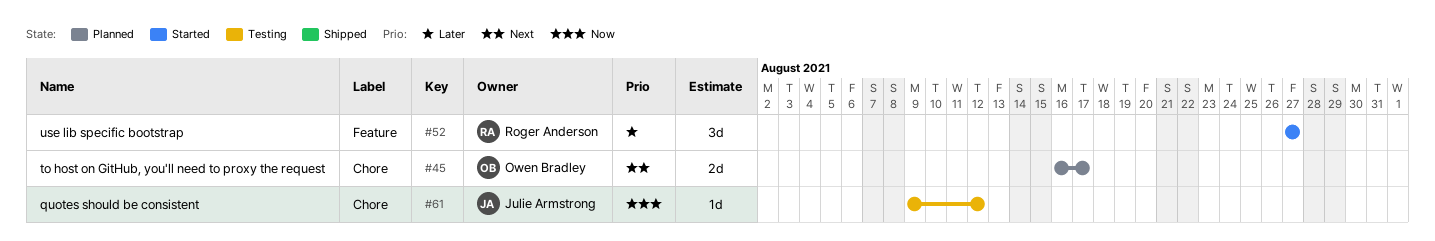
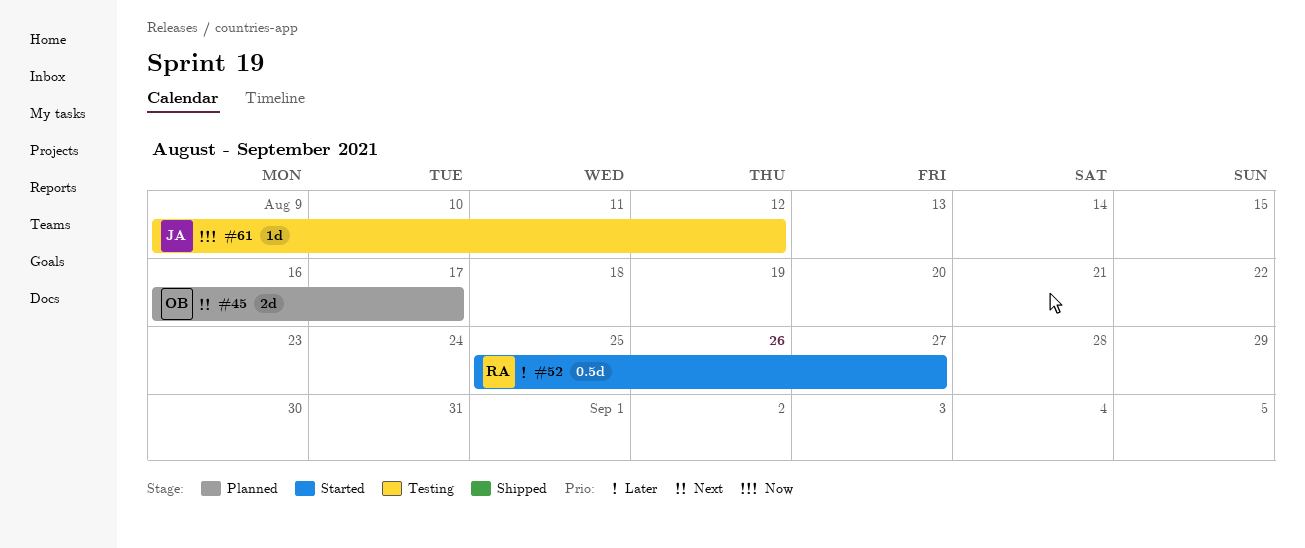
#52, estimate: 3d -> 0.5d
#52, start: Aug 27 -> Aug 25

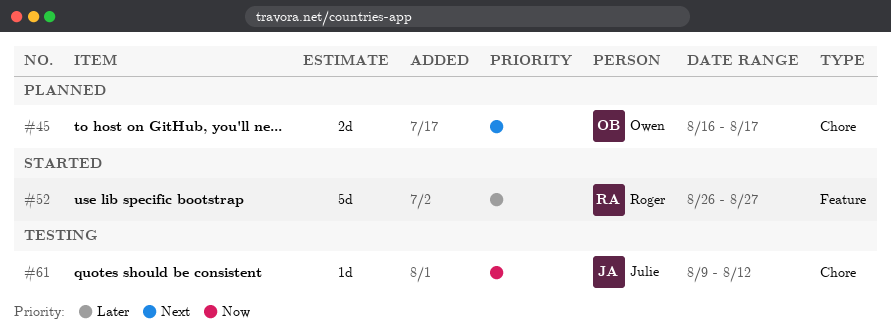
#52, estimate: 0.5d -> 5d
#52, start: Aug 25 -> Aug 26

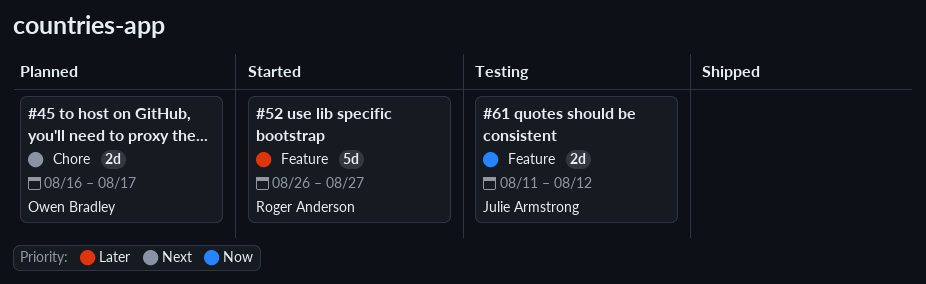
#61, label: Chore -> Feature
#61, estimate: 1d -> 2d
#61, start: Aug 9 -> Aug 11

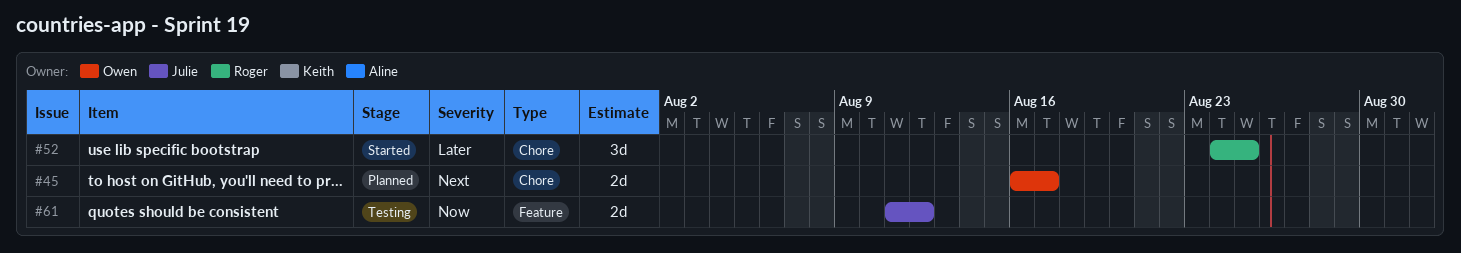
#52, label: Feature -> Chore
#52, estimate: 5d -> 3d
#52, start: Aug 26 -> Aug 24
#52, due: Aug 27 -> Aug 25

